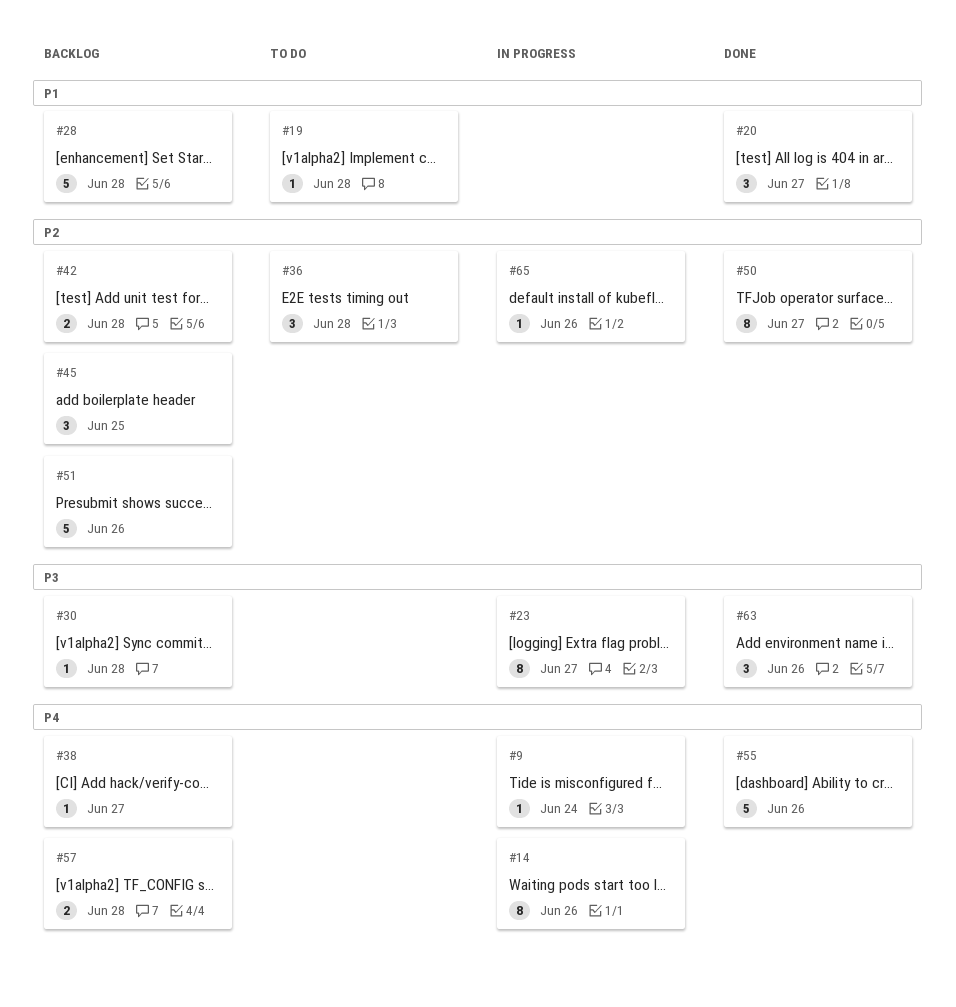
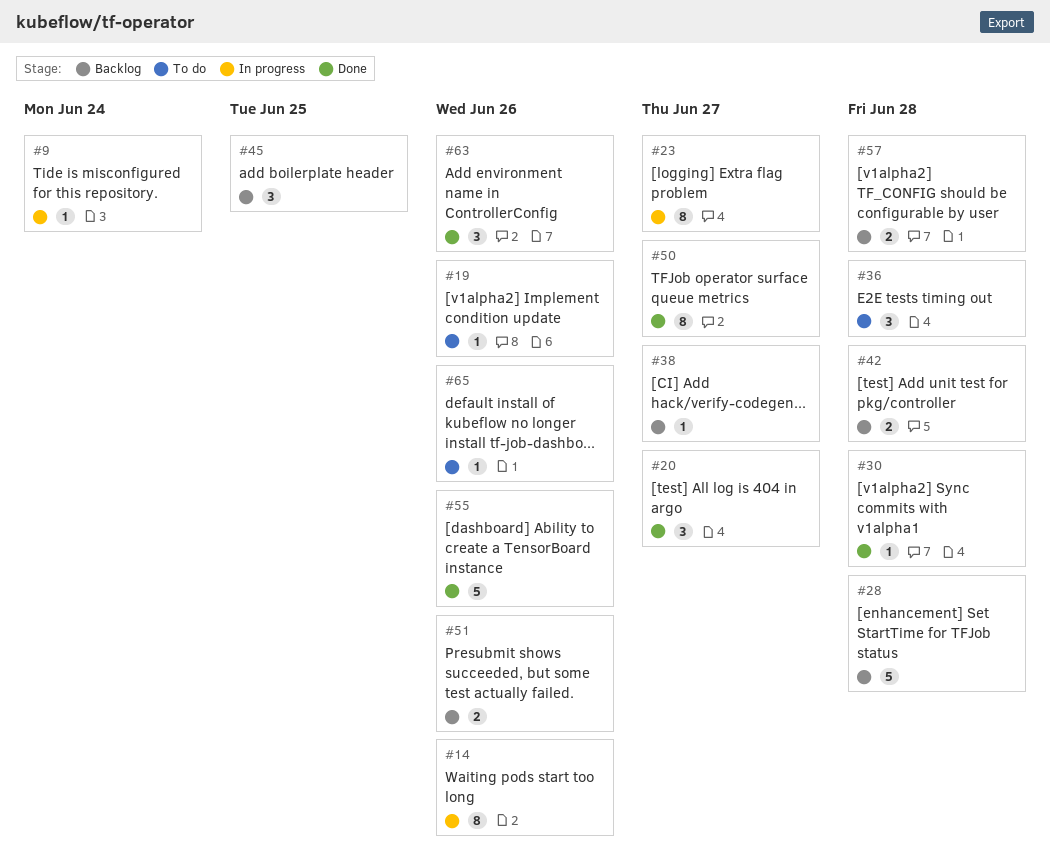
#19, due: Jun 28 -> Jun 26
#30, status: Backlog -> Done
#51, estimate: 5 -> 2
#65, status: In progress -> To do

